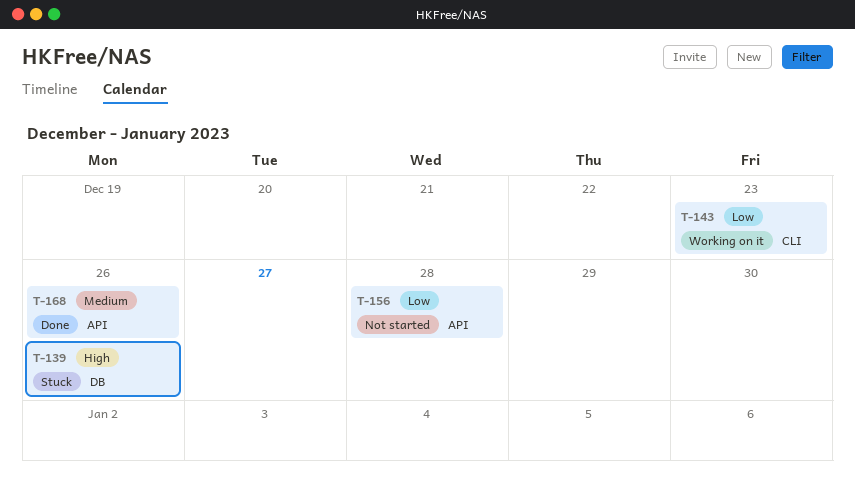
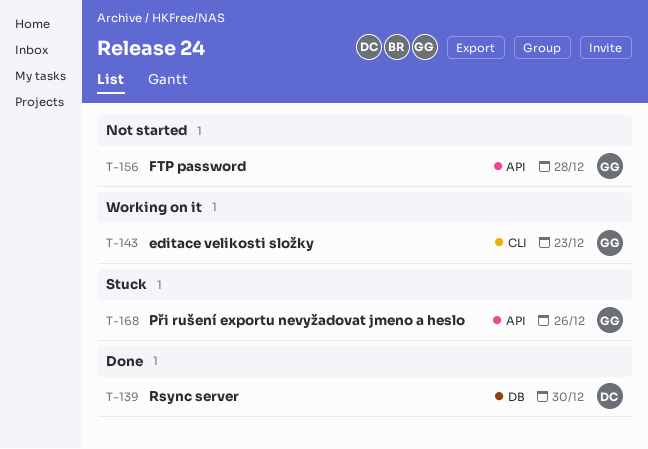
T-139, status: Stuck -> Done
T-139, due: Dec 26 -> Dec 30
T-168, status: Done -> Stuck

